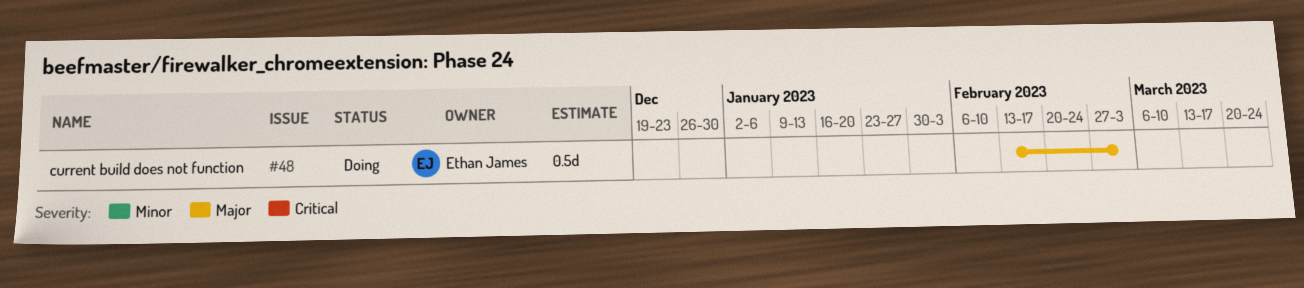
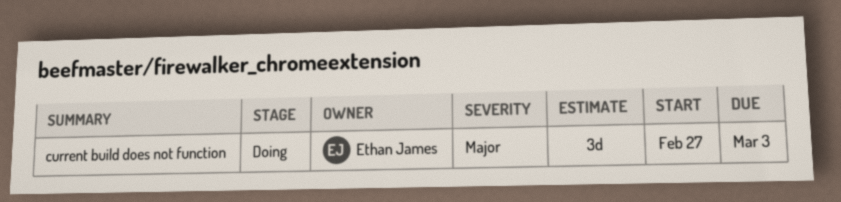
current build does not function, estimate: 0.5d -> 3d
current build does not function, start: Feb 13 -> Feb 27

